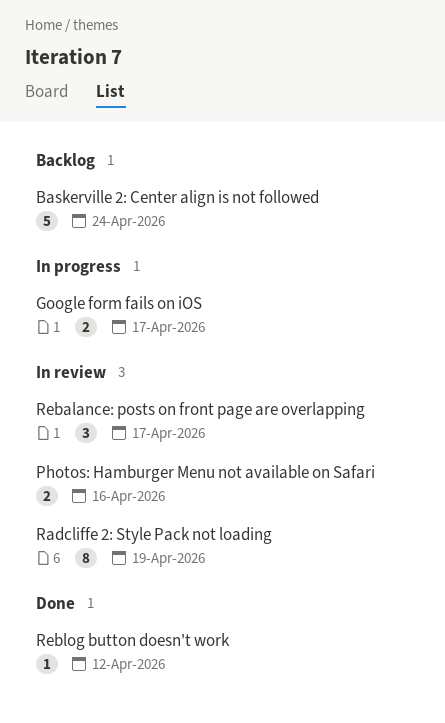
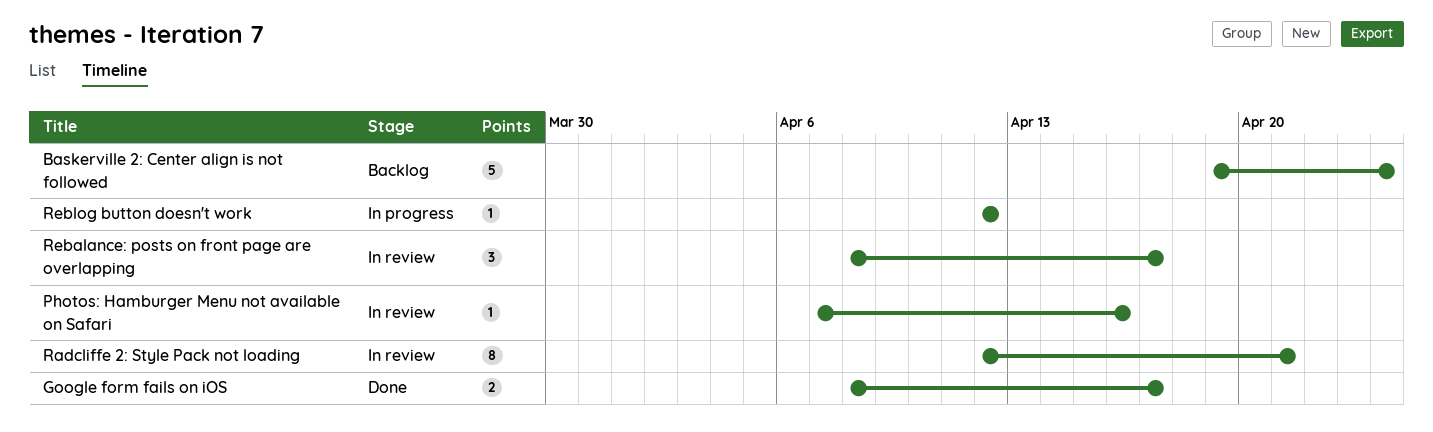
Google form fails on iOS, status: In progress -> Done
Photos: Hamburger Menu not available on Safari, estimate: 2 -> 1
Radcliffe 2: Style Pack not loading, due: Apr 19 -> Apr 21
Reblog button doesn't work, status: Done -> In progress

